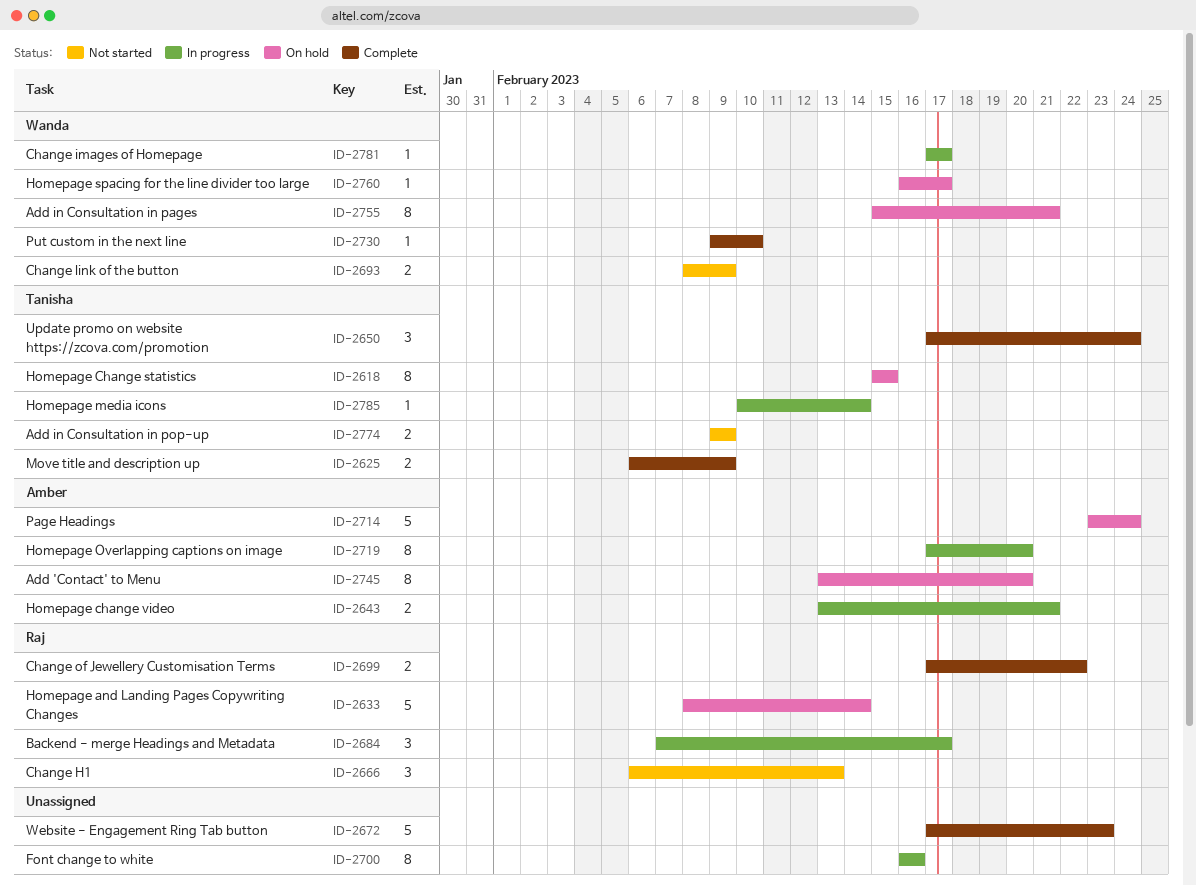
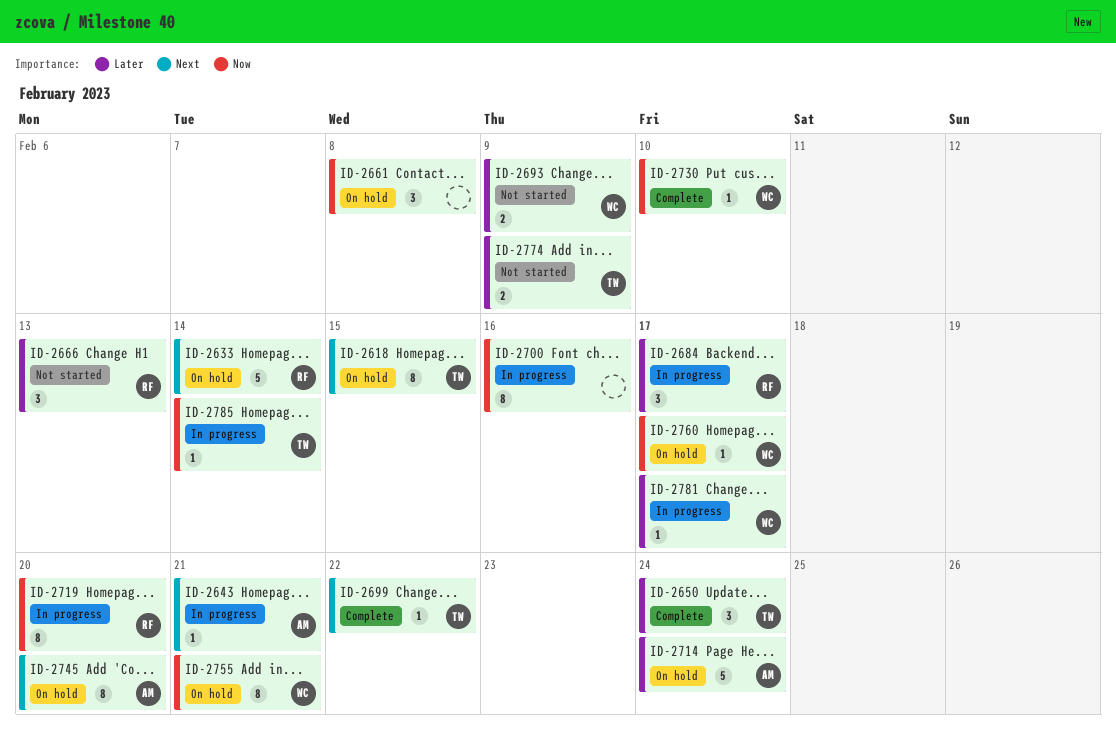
ID-2625: present -> none
ID-2643, estimate: 2 -> 1
ID-2661: none -> present
ID-2672: present -> none
ID-2699, owner: Raj -> Tanisha
ID-2699, estimate: 2 -> 1
ID-2719, owner: Amber -> Raj

